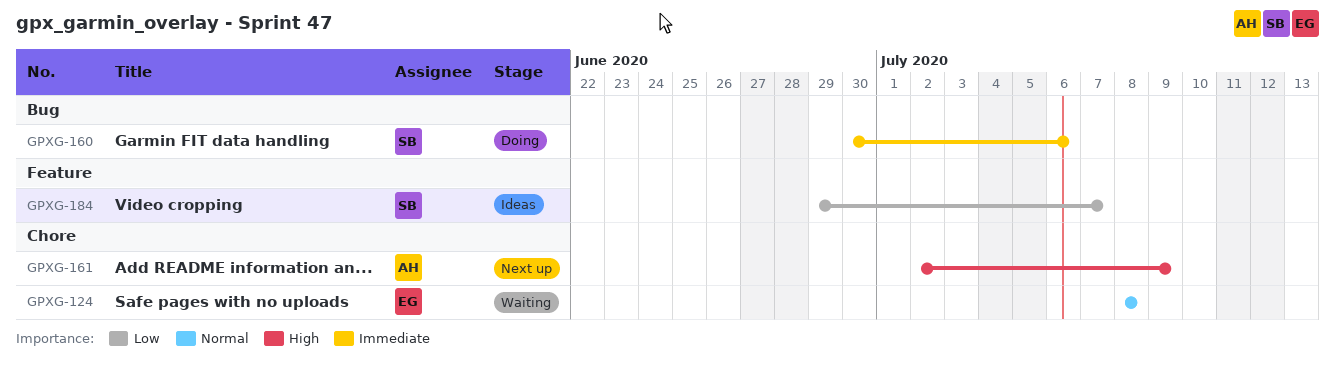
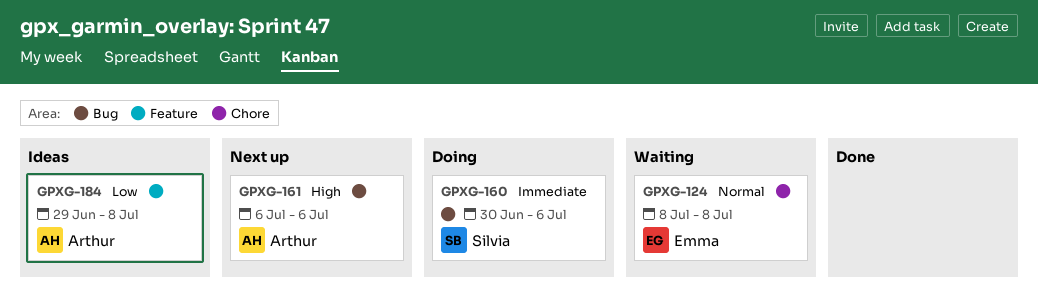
GPXG-161, label: Chore -> Bug
GPXG-161, start: Jul 2 -> Jul 6
GPXG-161, due: Jul 9 -> Jul 6
GPXG-184, owner: Silvia -> Arthur
GPXG-184, due: Jul 7 -> Jul 8

